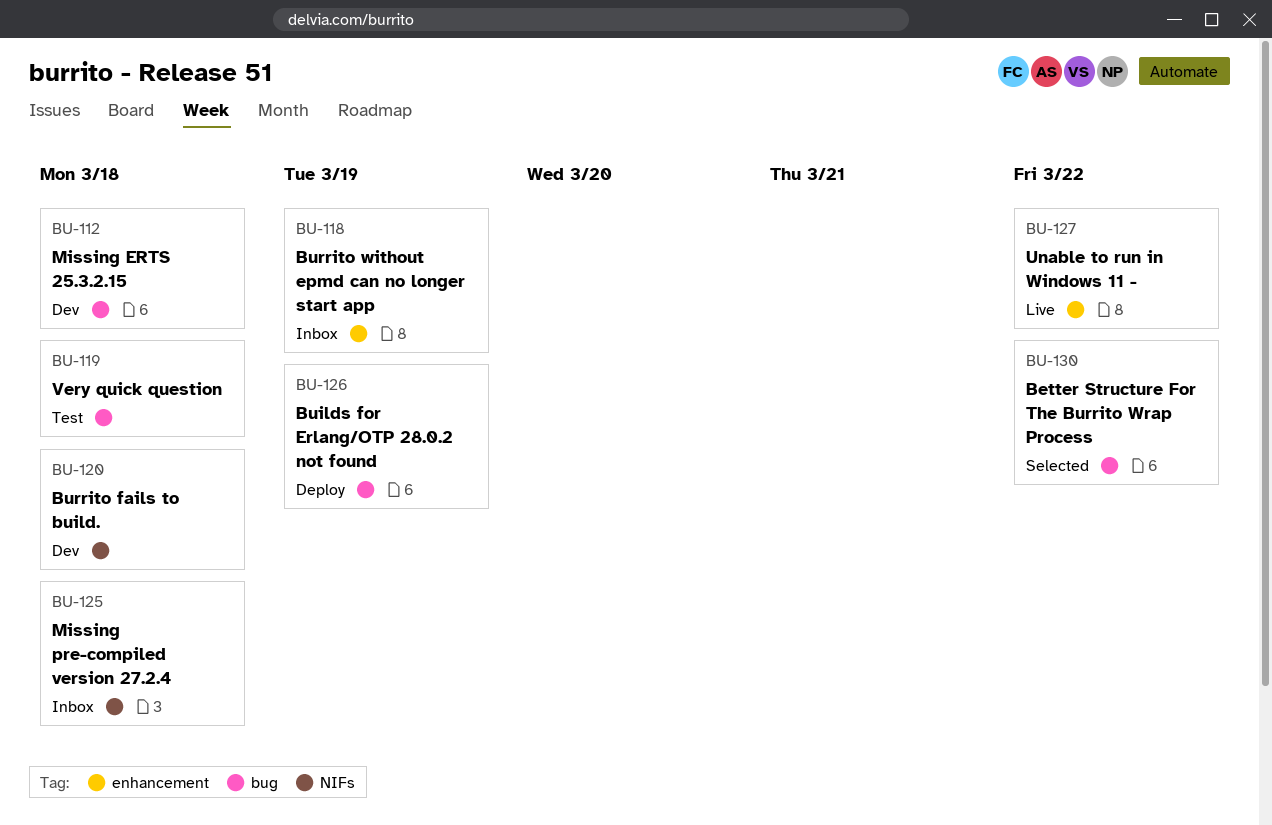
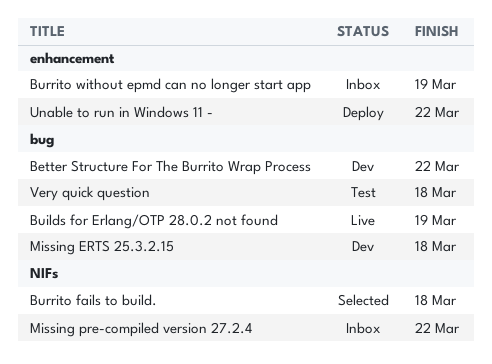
Better Structure For The Burrito Wrap Process, status: Selected -> Dev
Builds for Erlang/OTP 28.0.2 not found, status: Deploy -> Live
Burrito fails to build., status: Dev -> Selected
Missing pre-compiled version 27.2.4, due: Mar 18 -> Mar 22
Unable to run in Windows 11 -, status: Live -> Deploy

